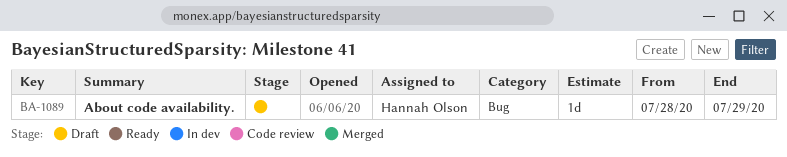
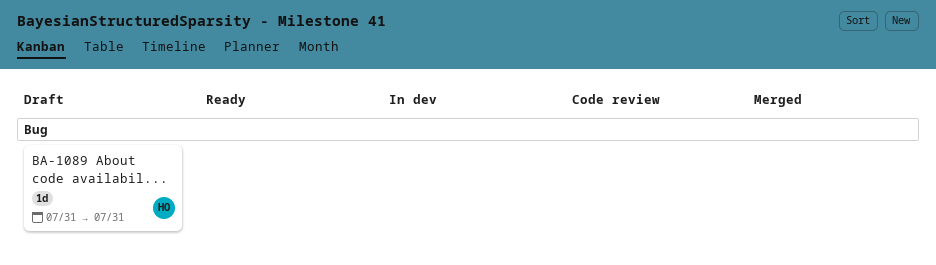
BA-1089, start: Jul 28 -> Jul 31
BA-1089, due: Jul 29 -> Jul 31

